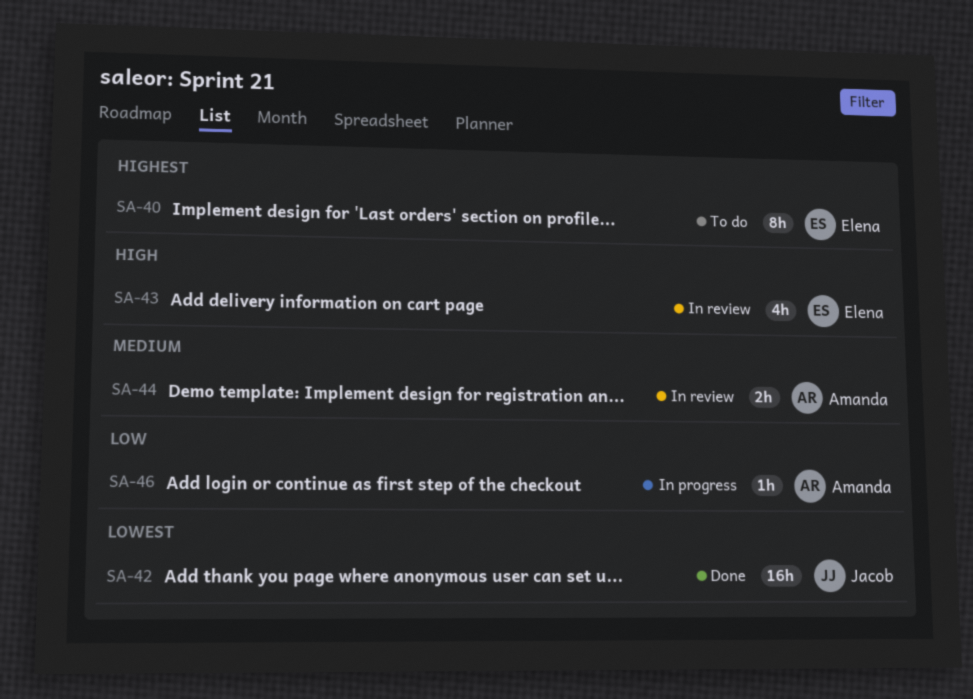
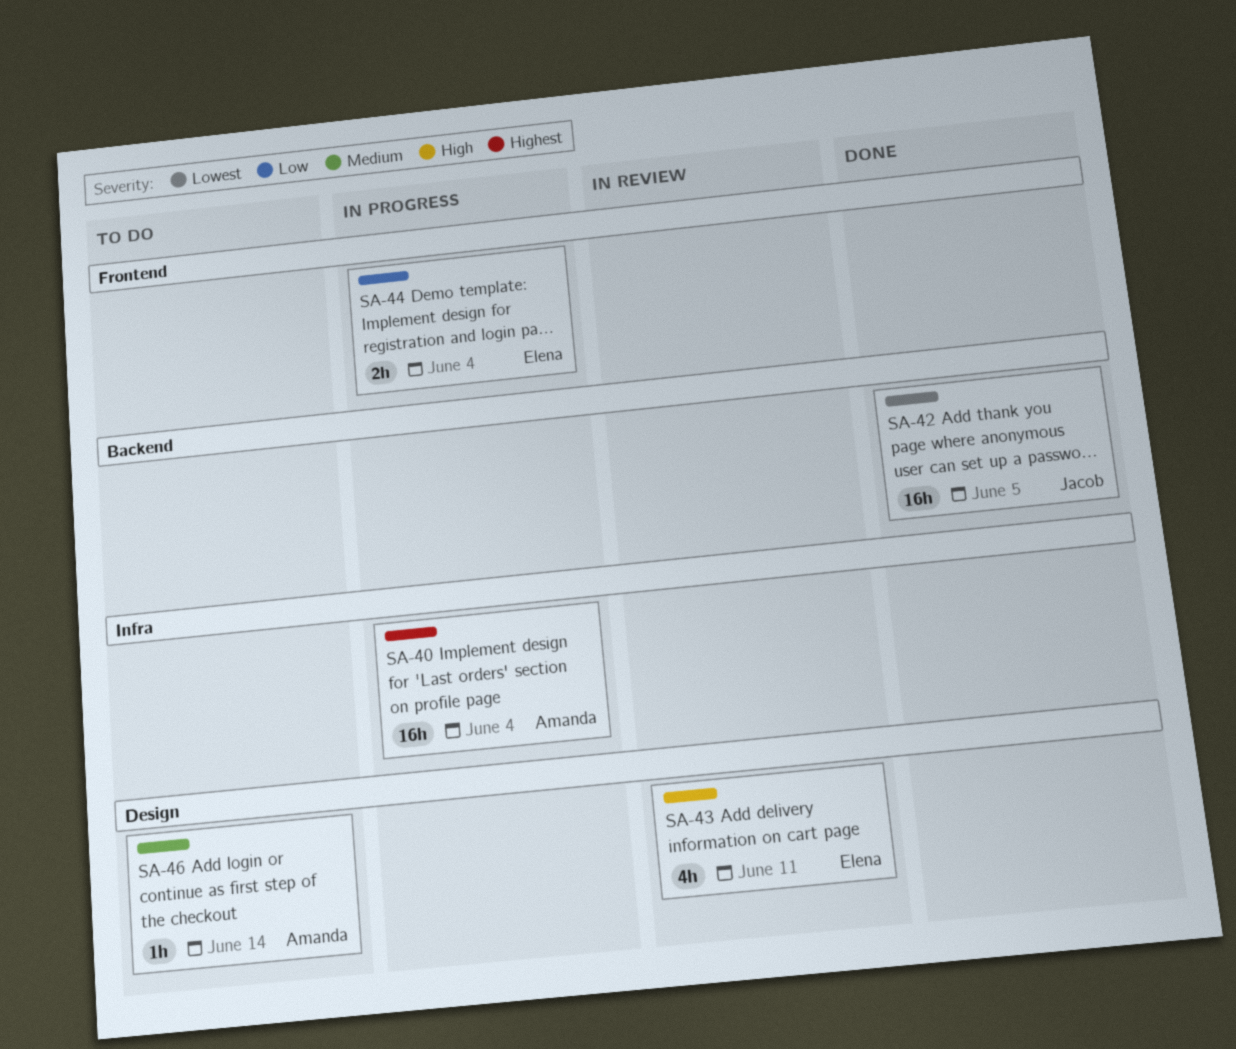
SA-40, status: To do -> In progress
SA-40, owner: Elena -> Amanda
SA-40, estimate: 8h -> 16h
SA-44, status: In review -> In progress
SA-44, owner: Amanda -> Elena
SA-44, priority: Medium -> Low
SA-46, status: In progress -> To do
SA-46, priority: Low -> Medium

